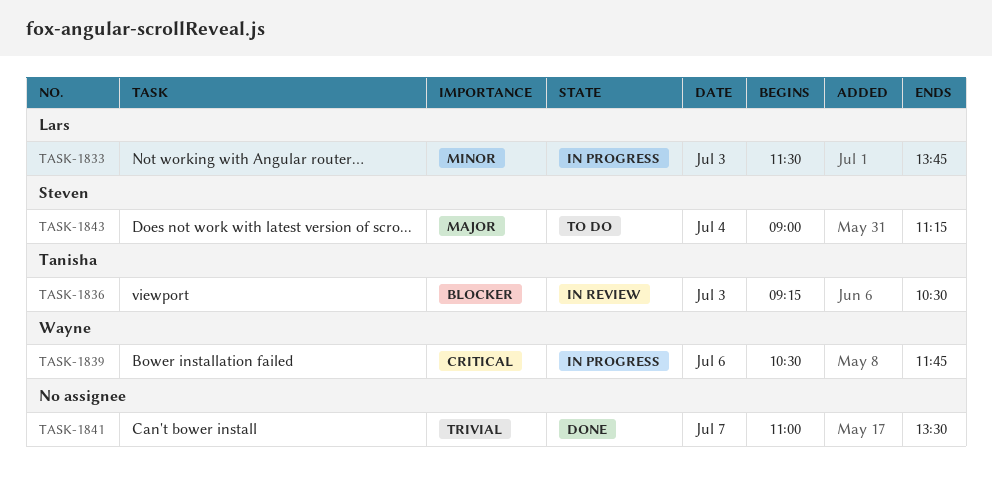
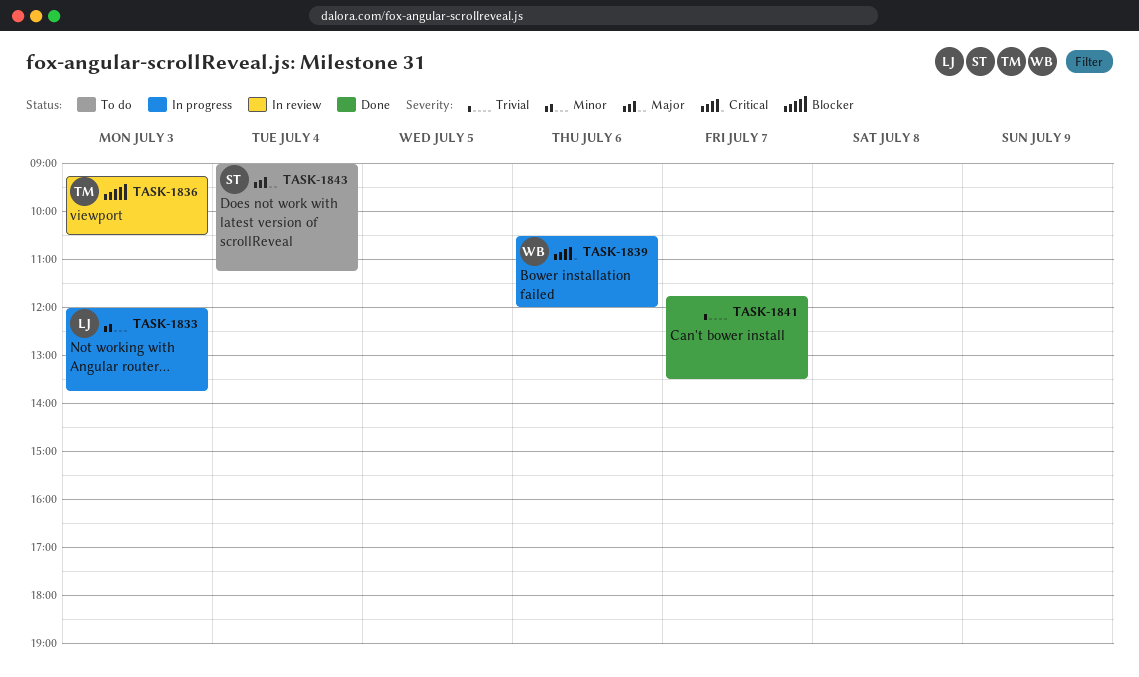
TASK-1833, begins: 11:30 -> 12:00
TASK-1839, ends: 11:45 -> 12:00
TASK-1841, begins: 11:00 -> 11:45

